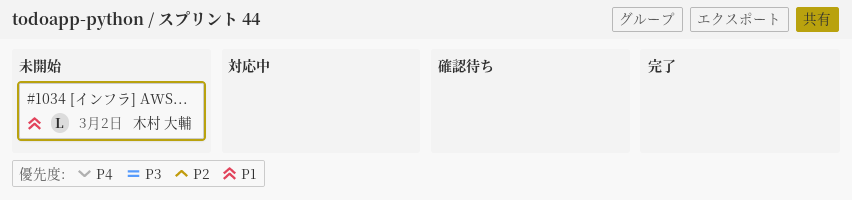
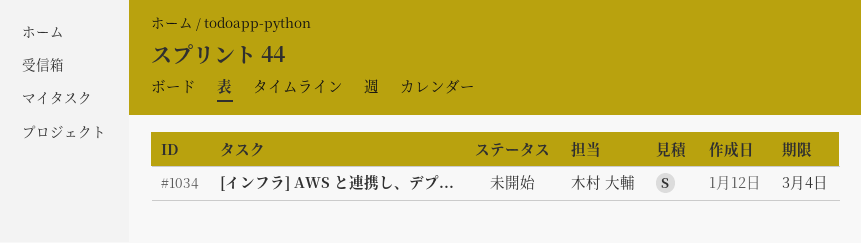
#1034, estimate: L -> S
#1034, due: Mar 2 -> Mar 4

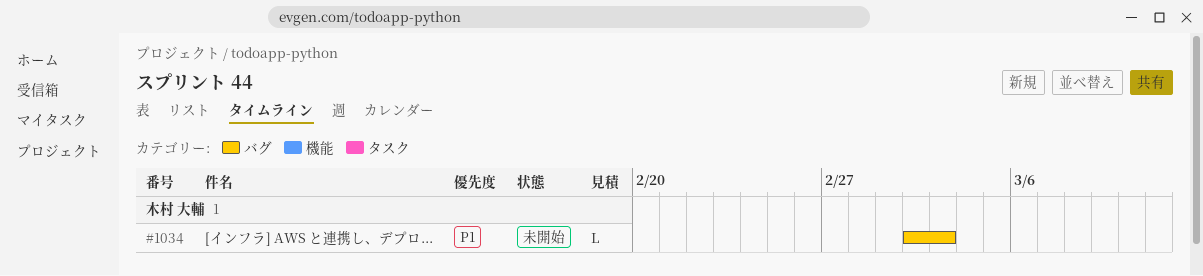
#1034, estimate: S -> L
#1034, due: Mar 4 -> Mar 3

